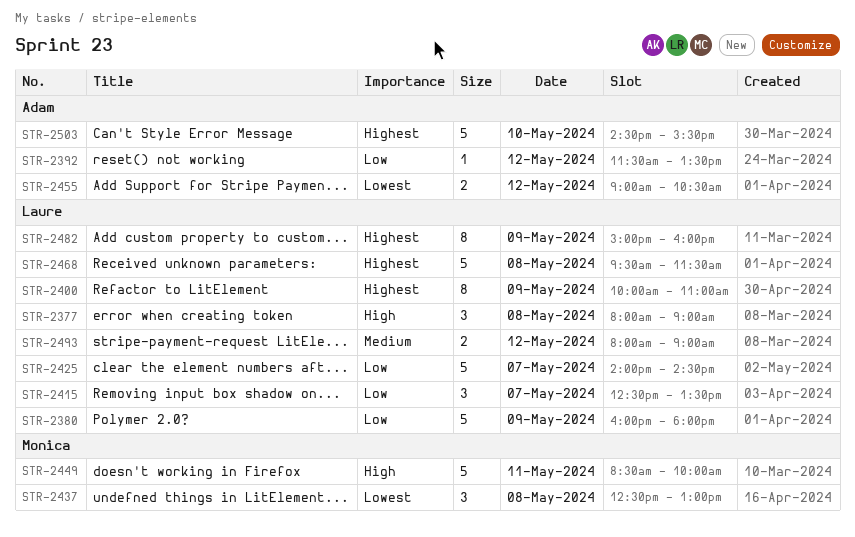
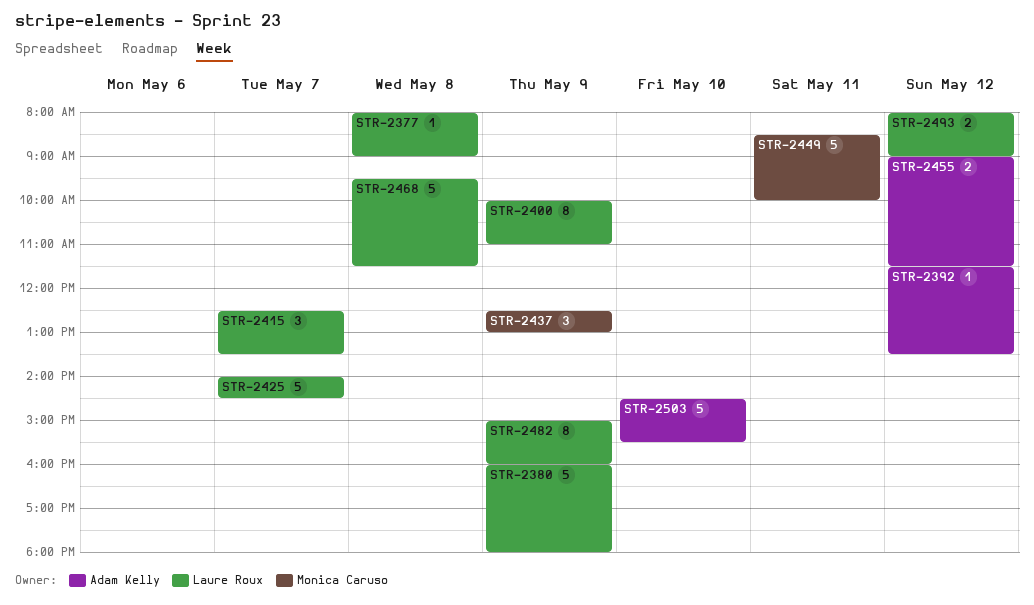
STR-2377, estimate: 3 -> 1
STR-2437, day: May 8 -> May 9
STR-2455, ends: 10:30 -> 11:30

